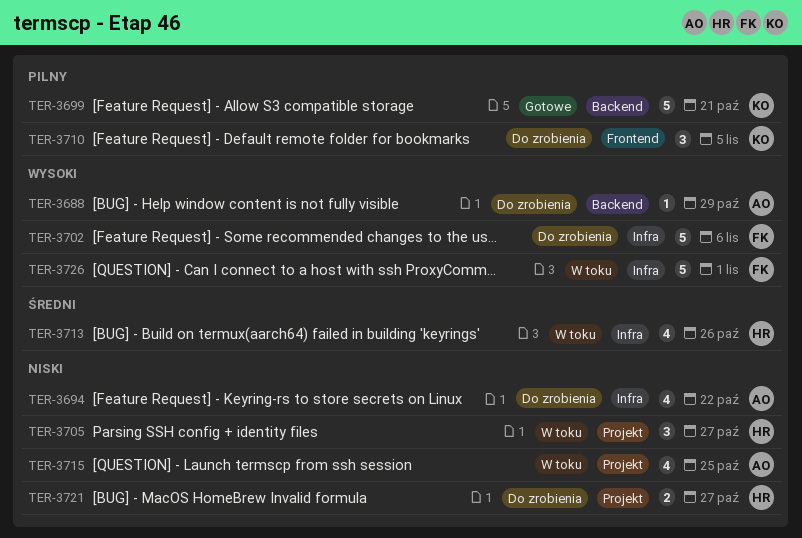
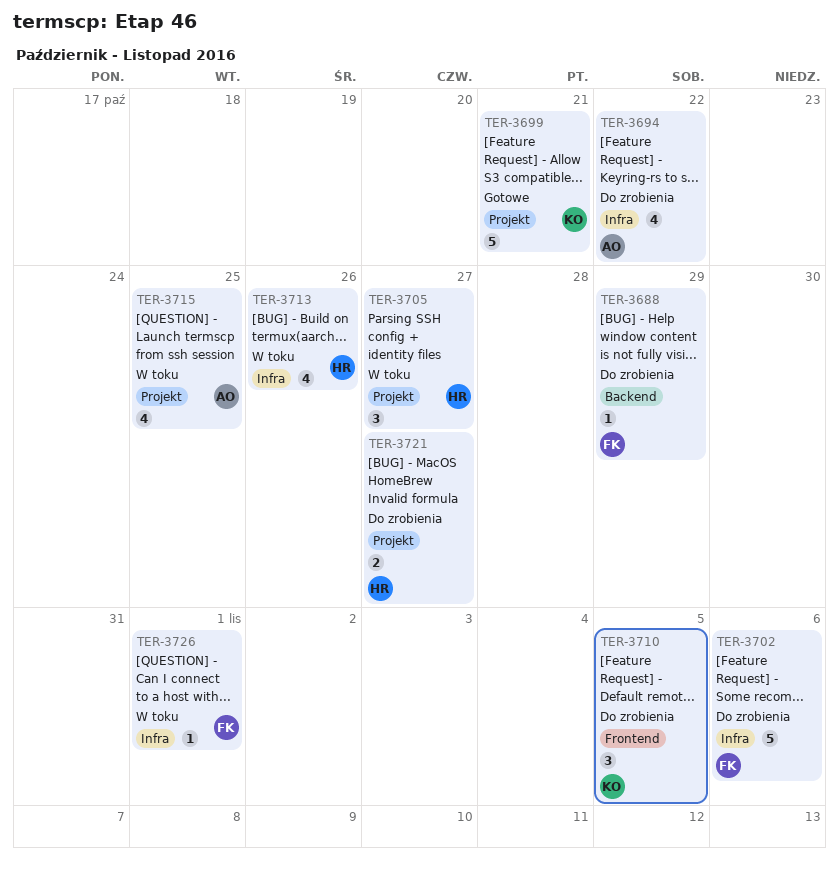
TER-3688, owner: AO -> FK
TER-3699, label: Backend -> Projekt
TER-3726, estimate: 5 -> 1

